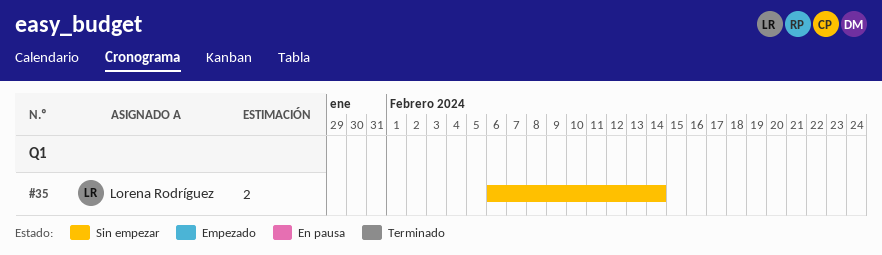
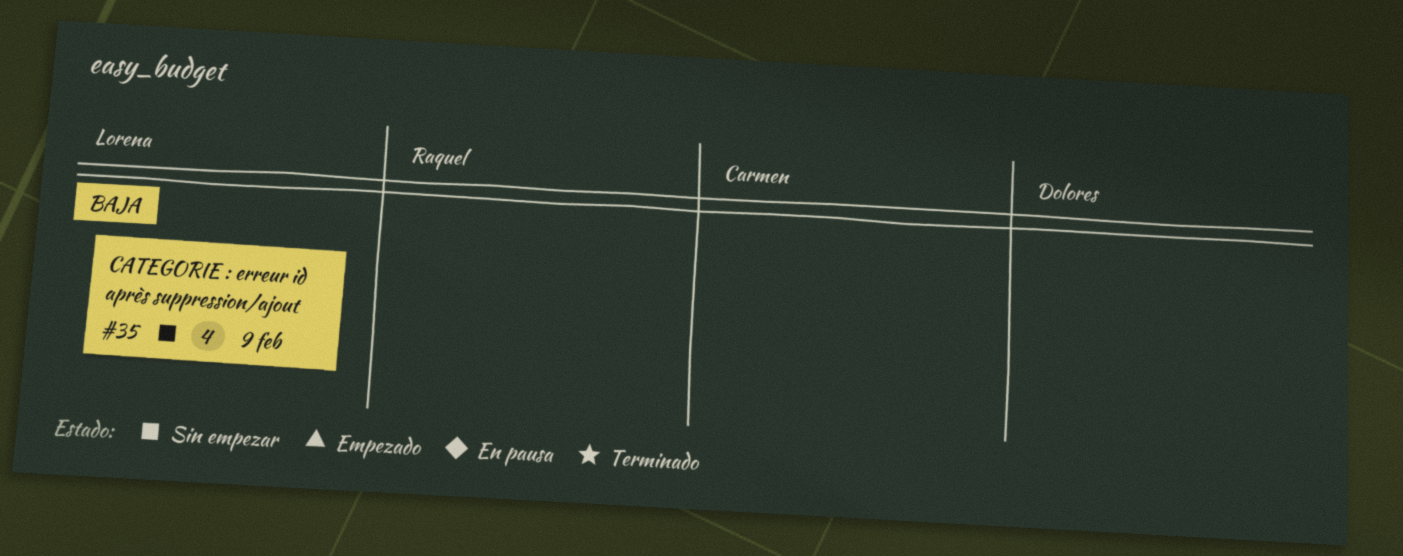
#35, estimate: 2 -> 4
#35, due: Feb 14 -> Feb 9

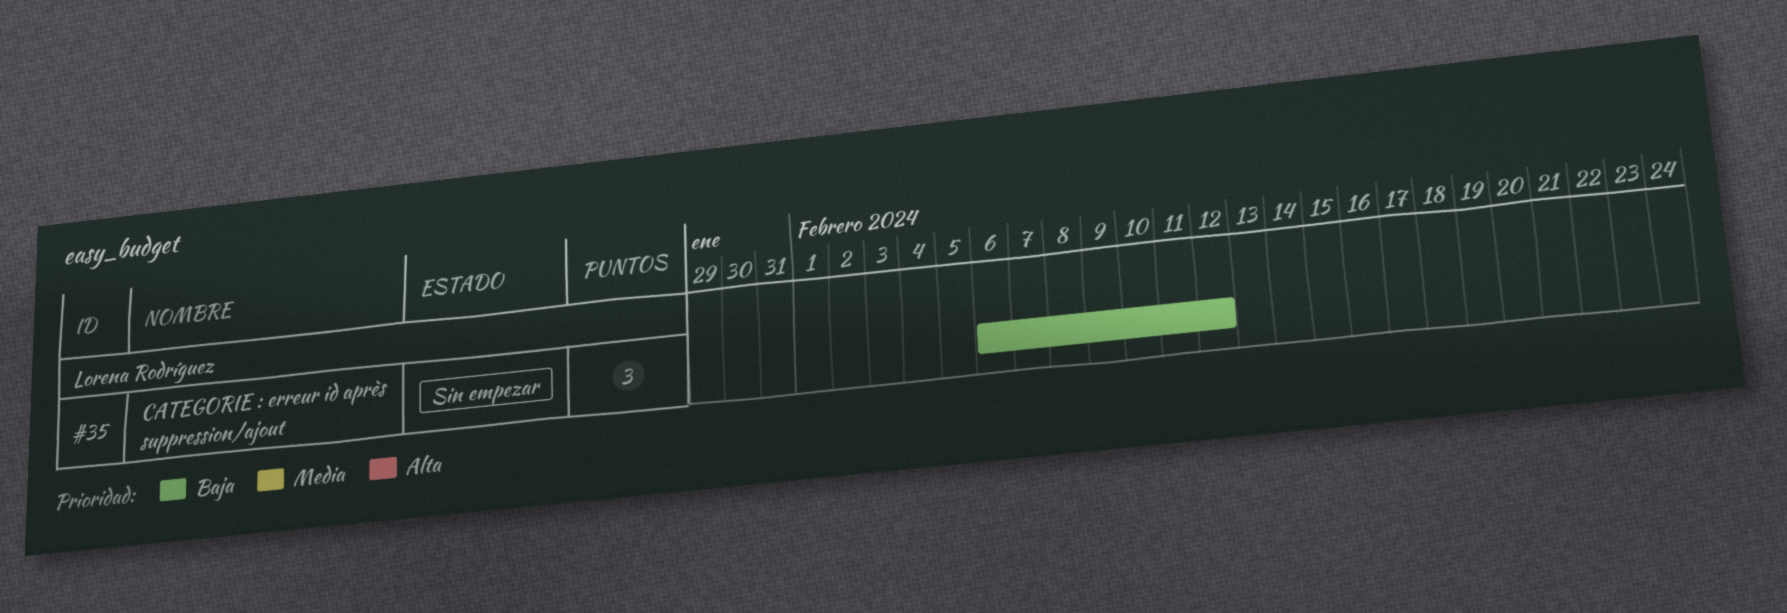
#35, estimate: 4 -> 3
#35, due: Feb 9 -> Feb 12

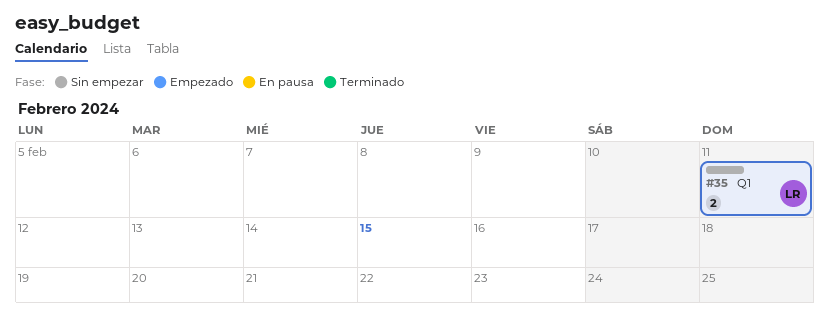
#35, estimate: 3 -> 2
#35, due: Feb 12 -> Feb 11

